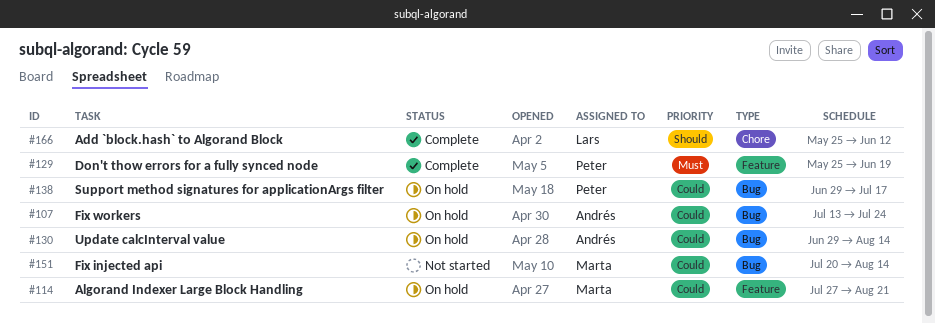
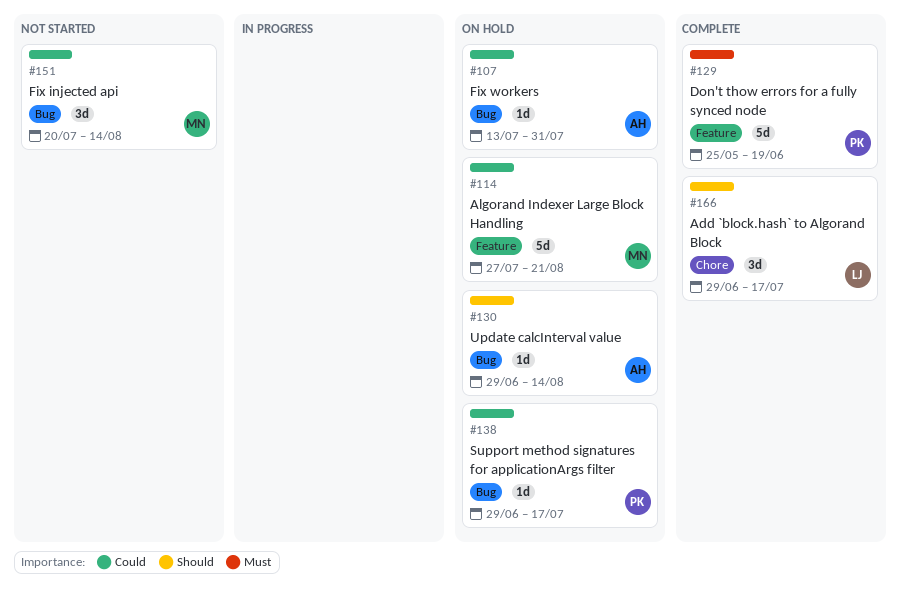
#107, due: Jul 24 -> Jul 31
#130, priority: Could -> Should
#166, start: May 25 -> Jun 29
#166, due: Jun 12 -> Jul 17

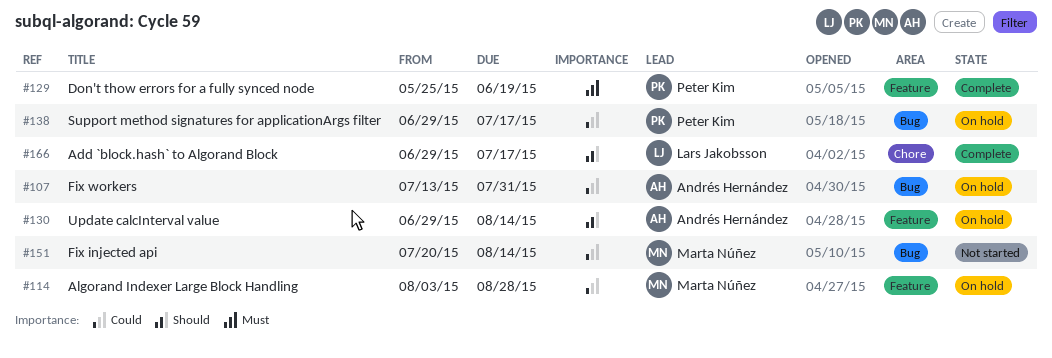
#114, start: Jul 27 -> Aug 3
#114, due: Aug 21 -> Aug 28
#130, label: Bug -> Feature

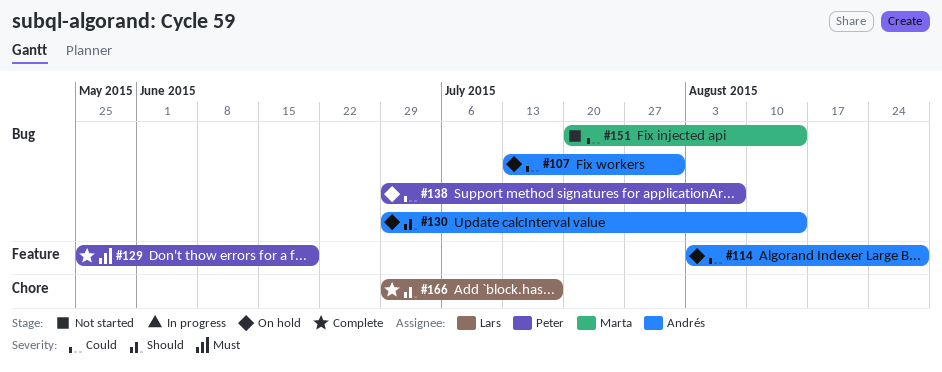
#114, owner: Marta Núñez -> Andrés Hernández
#130, label: Feature -> Bug
#138, due: Jul 17 -> Aug 7

